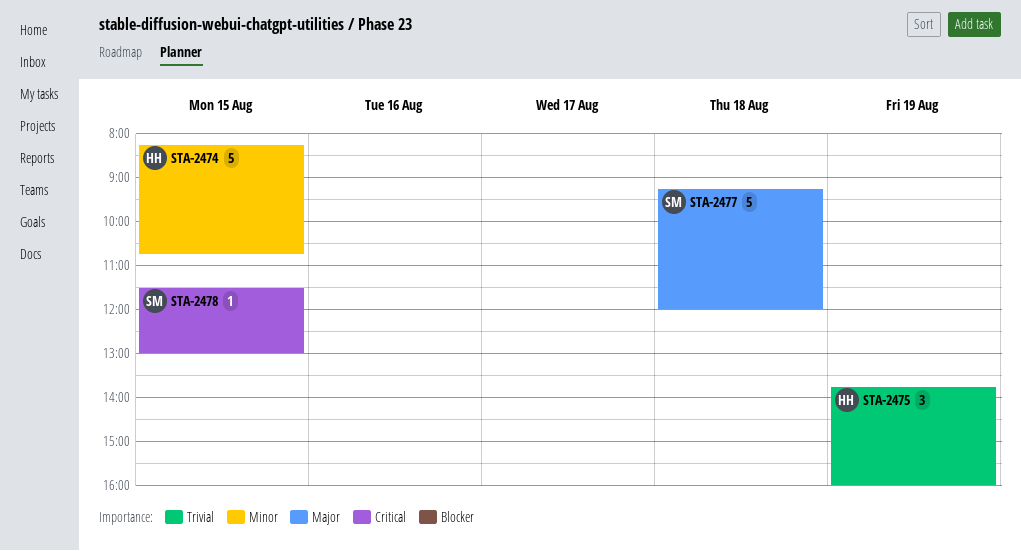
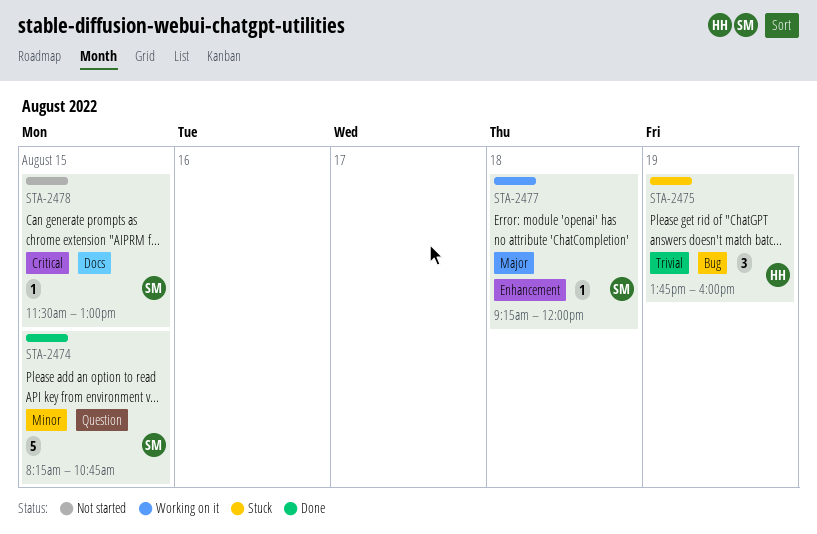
STA-2474, owner: HH -> SM
STA-2477, estimate: 5 -> 1

